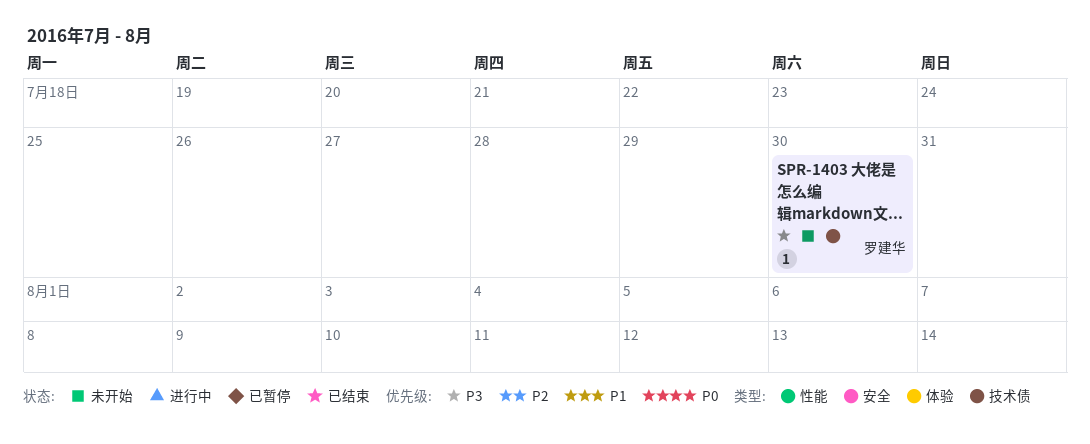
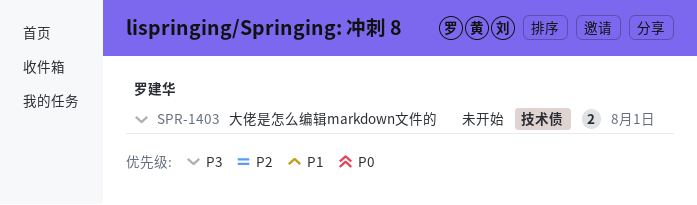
SPR-1403, estimate: 1 -> 2
SPR-1403, due: Jul 30 -> Aug 1

